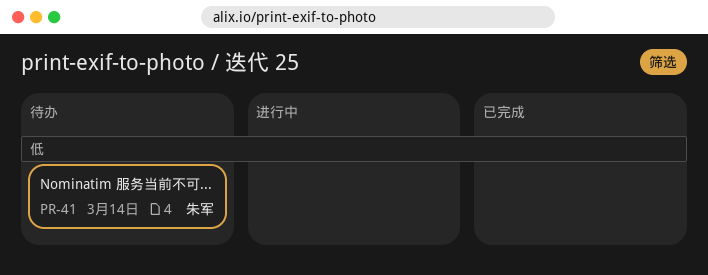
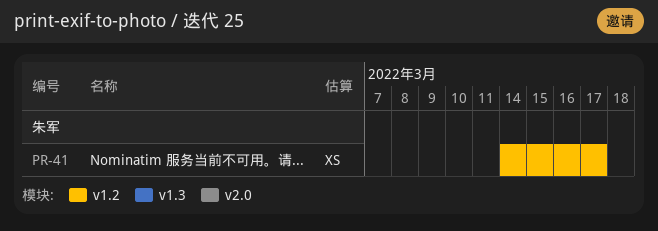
PR-41, due: Mar 14 -> Mar 17

